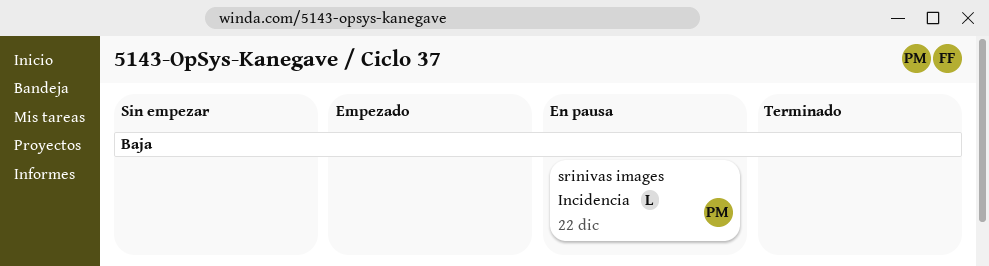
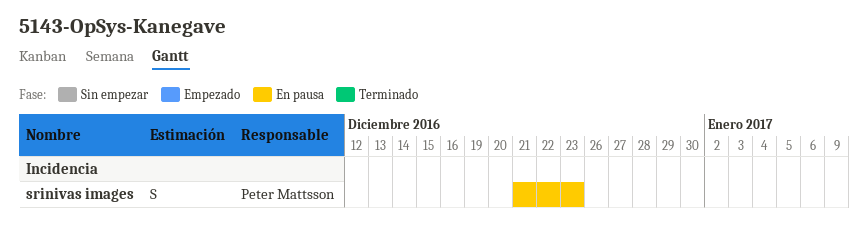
srinivas images, estimate: L -> S
srinivas images, due: Dec 22 -> Dec 23

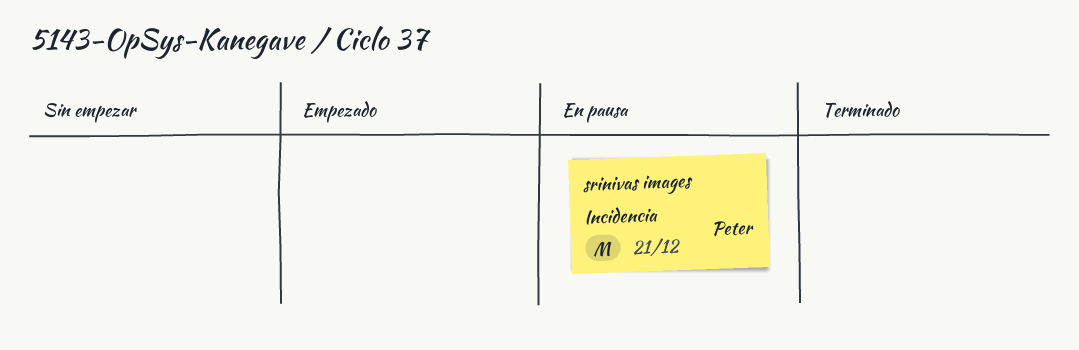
srinivas images, estimate: S -> M
srinivas images, due: Dec 23 -> Dec 21

